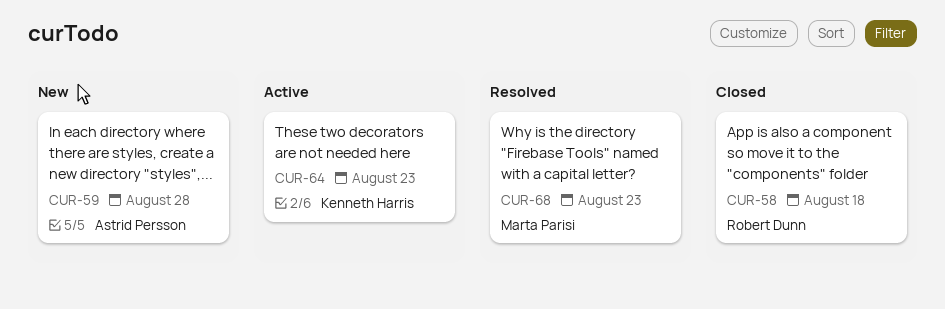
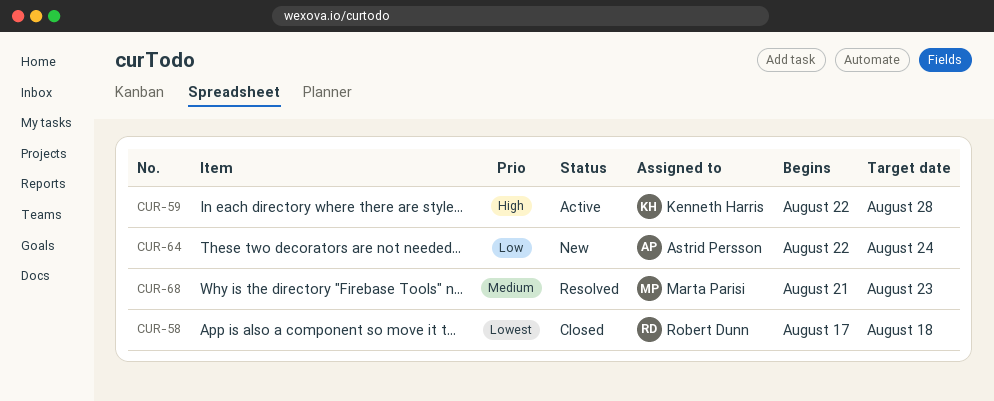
CUR-59, status: New -> Active
CUR-59, owner: Astrid Persson -> Kenneth Harris
CUR-64, status: Active -> New
CUR-64, owner: Kenneth Harris -> Astrid Persson
CUR-64, due: Aug 23 -> Aug 24

